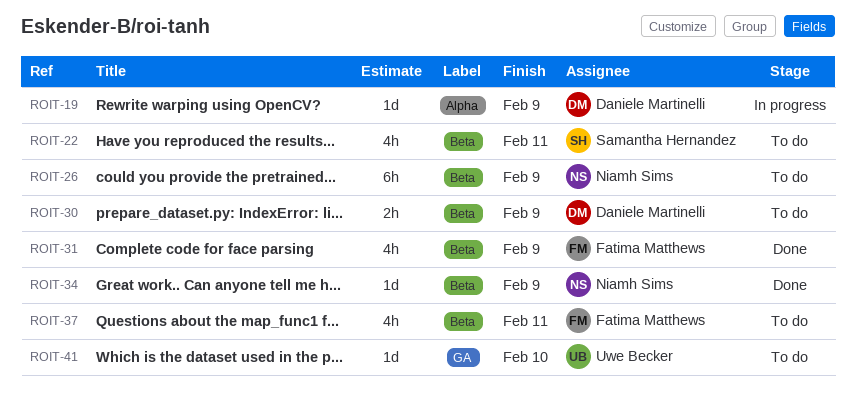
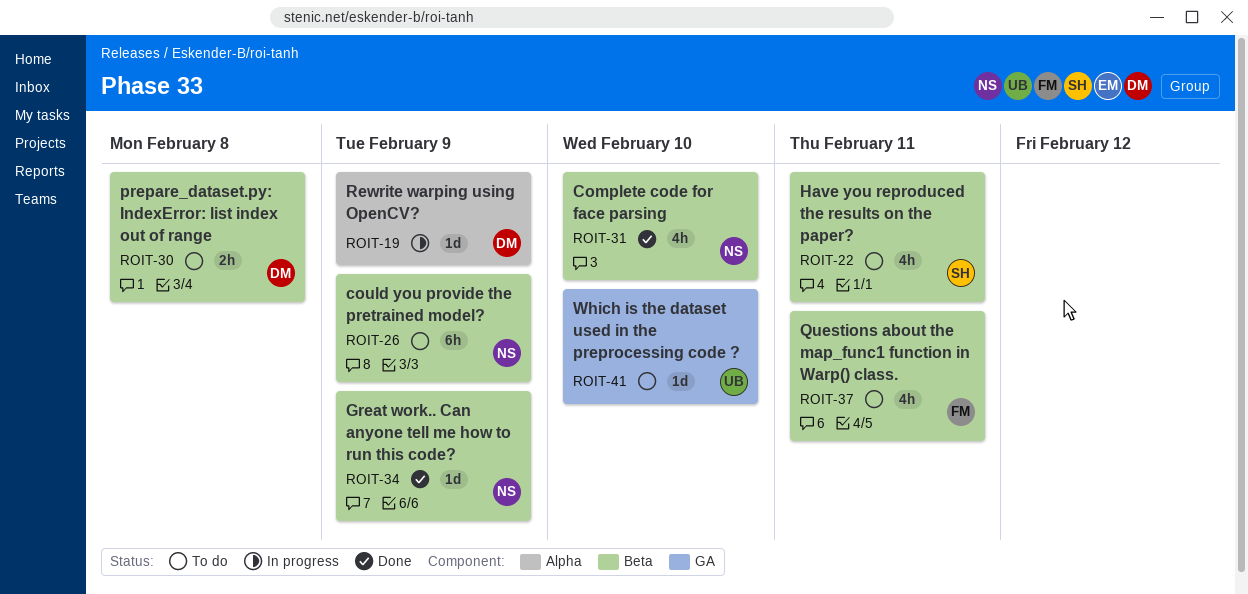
ROIT-30, due: Feb 9 -> Feb 8
ROIT-31, owner: Fatima Matthews -> Niamh Sims
ROIT-31, due: Feb 9 -> Feb 10

